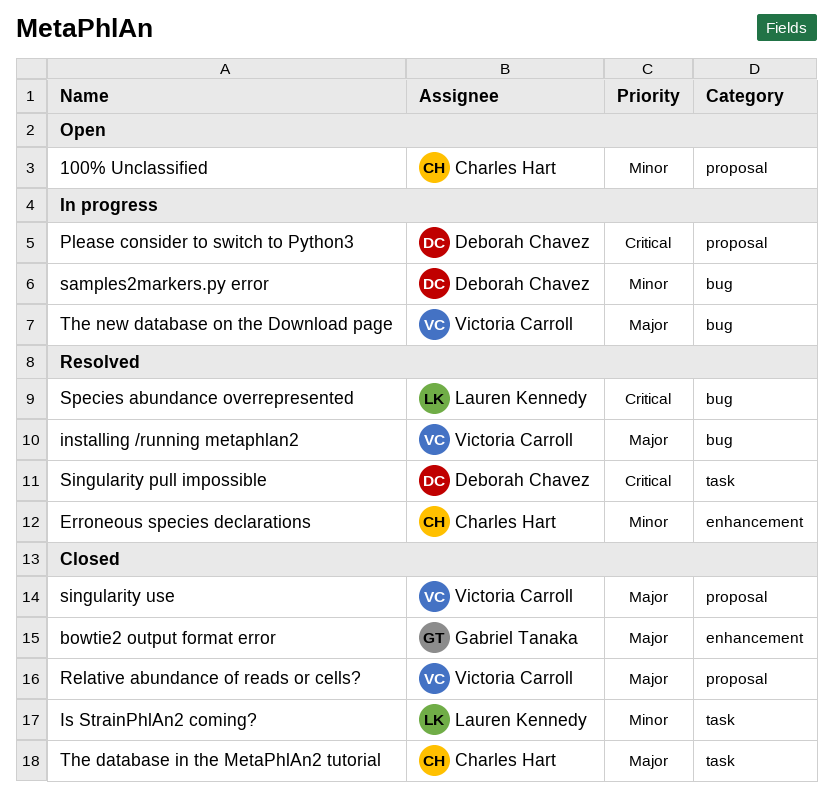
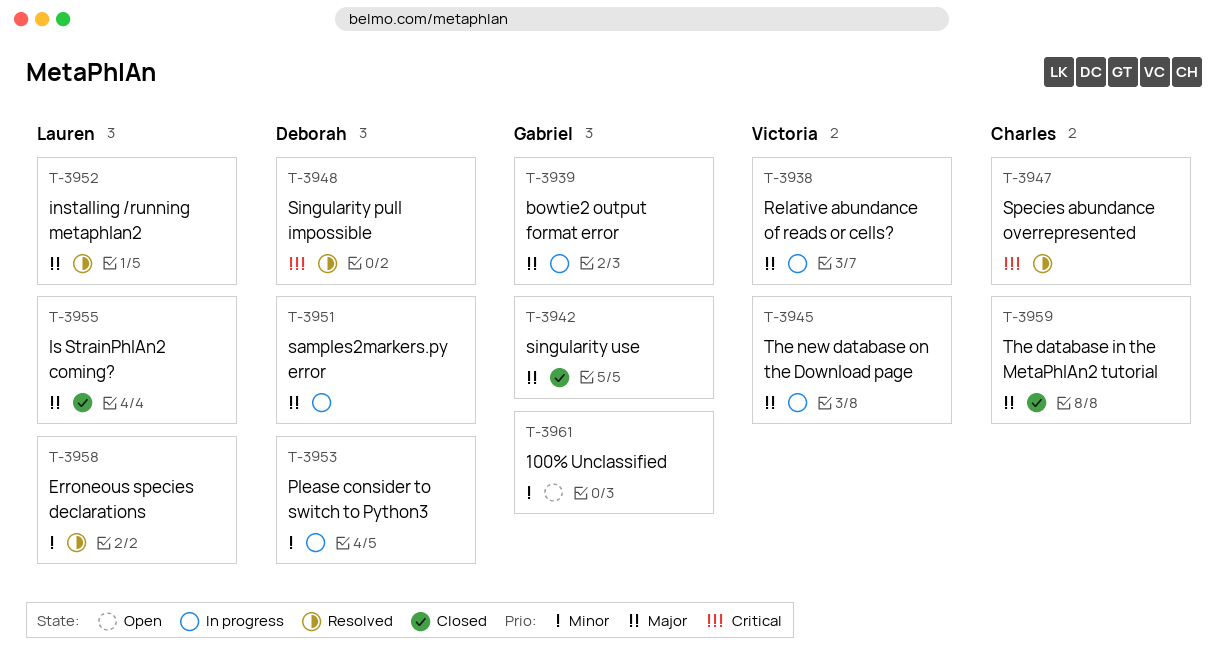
100% Unclassified, owner: Charles Hart -> Gabriel Tanaka
bowtie2 output format error, status: Closed -> In progress
Erroneous species declarations, owner: Charles Hart -> Lauren Kennedy
installing /running metaphlan2, owner: Victoria Carroll -> Lauren Kennedy
Is StrainPhlAn2 coming?, priority: Minor -> Major
Please consider to switch to Python3, priority: Critical -> Minor
Relative abundance of reads or cells?, status: Closed -> In progress
samples2markers.py error, priority: Minor -> Major
singularity use, owner: Victoria Carroll -> Gabriel Tanaka
Species abundance overrepresented, owner: Lauren Kennedy -> Charles Hart

